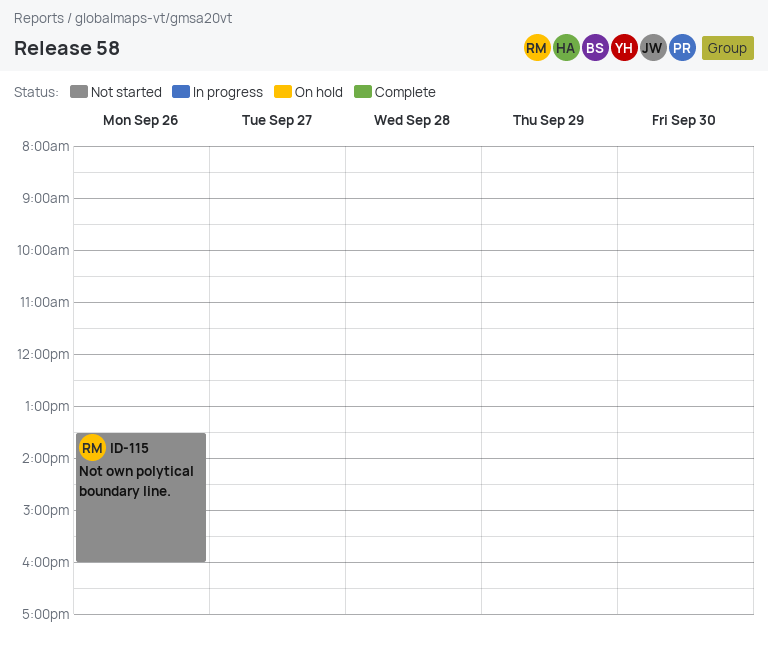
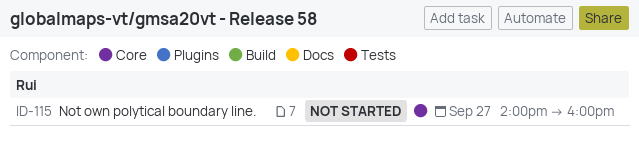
ID-115, day: Sep 26 -> Sep 27
ID-115, begins: 13:30 -> 14:00

